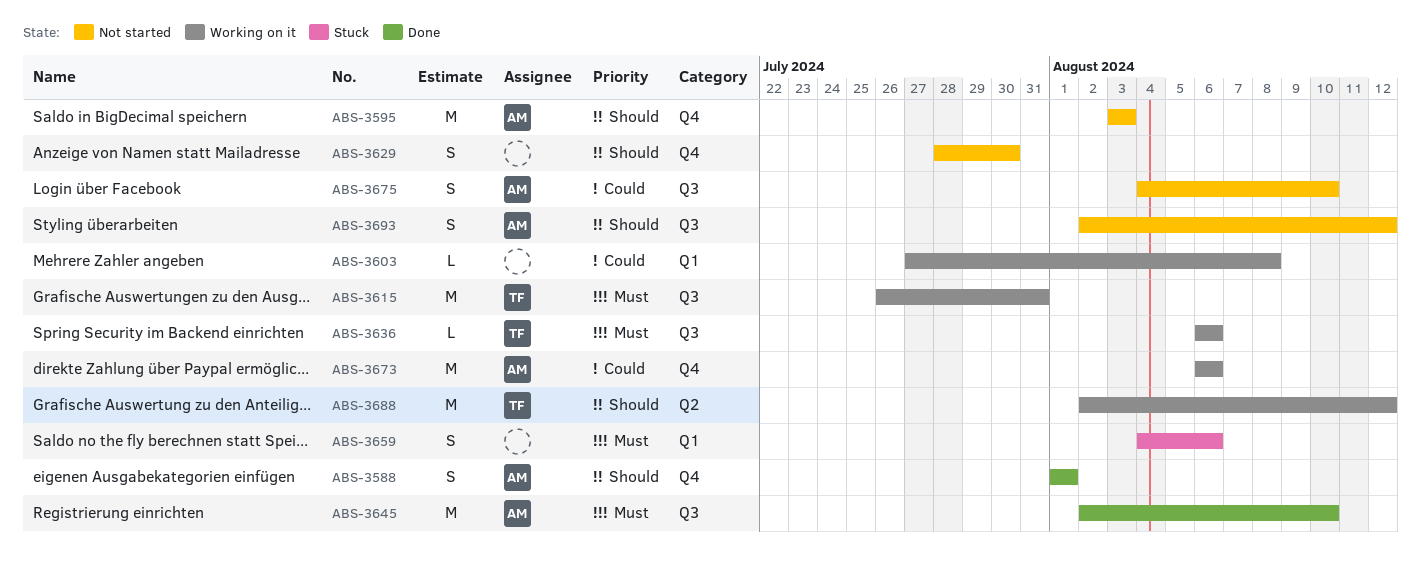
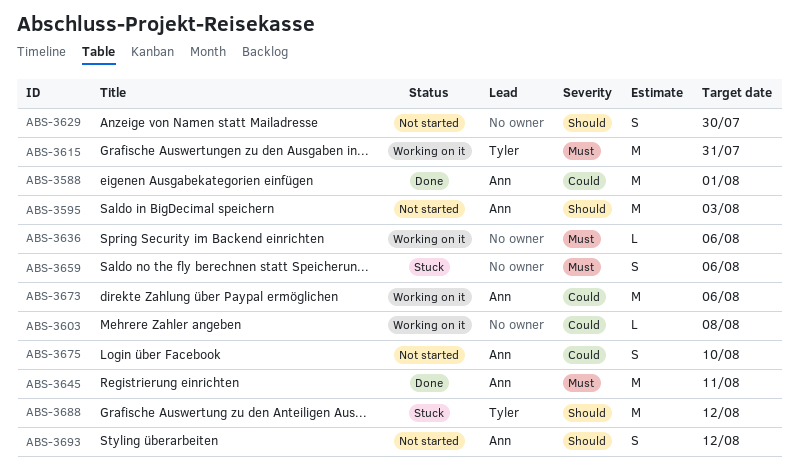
ABS-3588, priority: Should -> Could
ABS-3588, estimate: S -> M
ABS-3636, owner: Tyler -> none
ABS-3645, due: Aug 10 -> Aug 11
ABS-3688, status: Working on it -> Stuck

